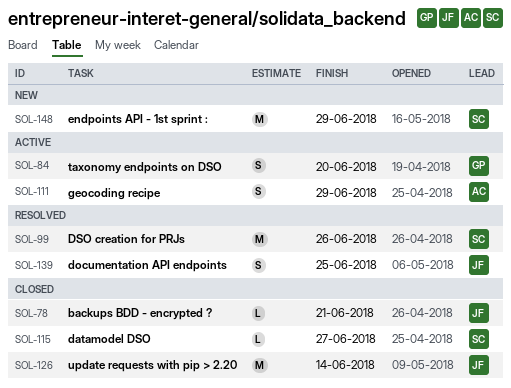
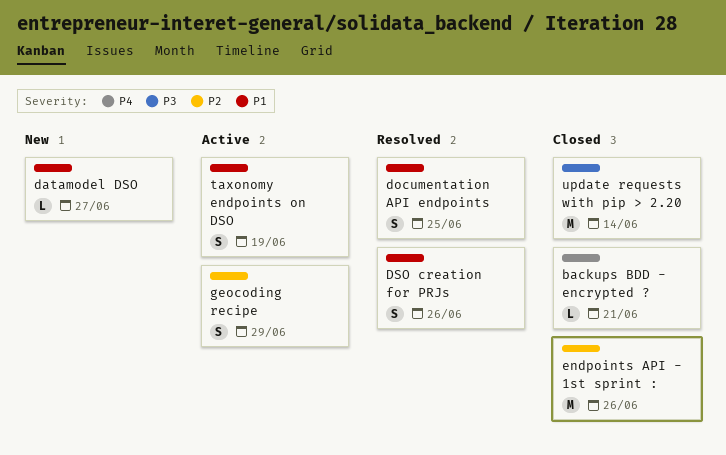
datamodel DSO, status: Closed -> New
DSO creation for PRJs, estimate: M -> S
endpoints API - 1st sprint :, status: New -> Closed
endpoints API - 1st sprint :, due: Jun 29 -> Jun 26
taxonomy endpoints on DSO, due: Jun 20 -> Jun 19

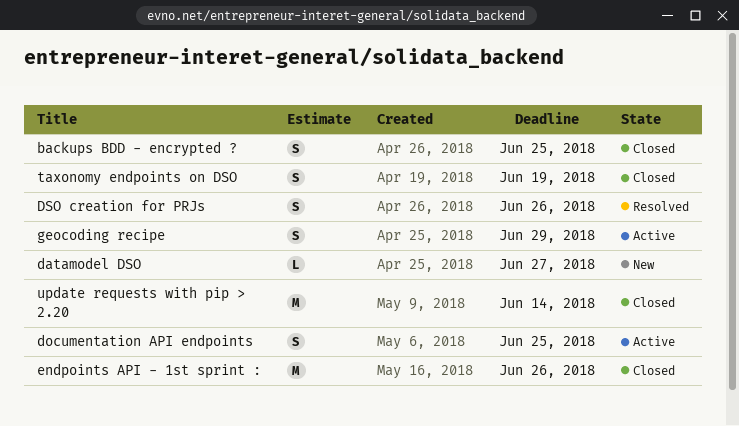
backups BDD - encrypted ?, estimate: L -> S
backups BDD - encrypted ?, due: Jun 21 -> Jun 25
documentation API endpoints, status: Resolved -> Active
taxonomy endpoints on DSO, status: Active -> Closed

